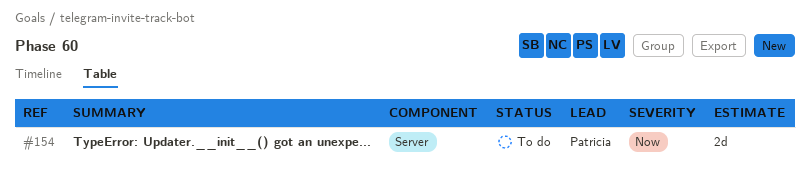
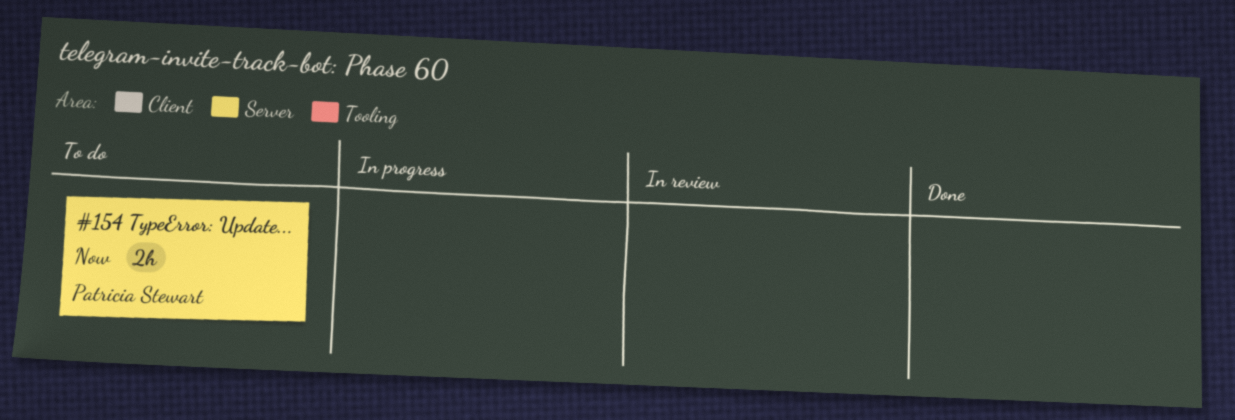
#154, estimate: 2d -> 2h

